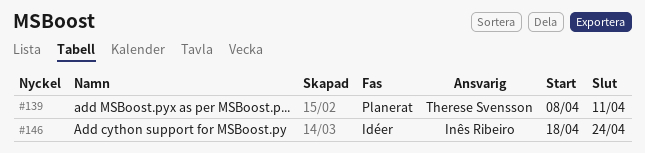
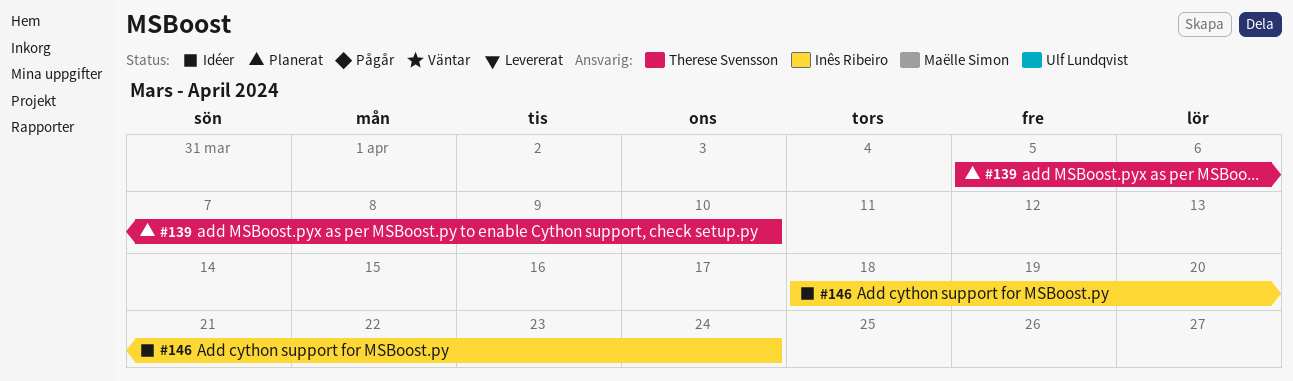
#139, start: Apr 8 -> Apr 5
#139, due: Apr 11 -> Apr 10

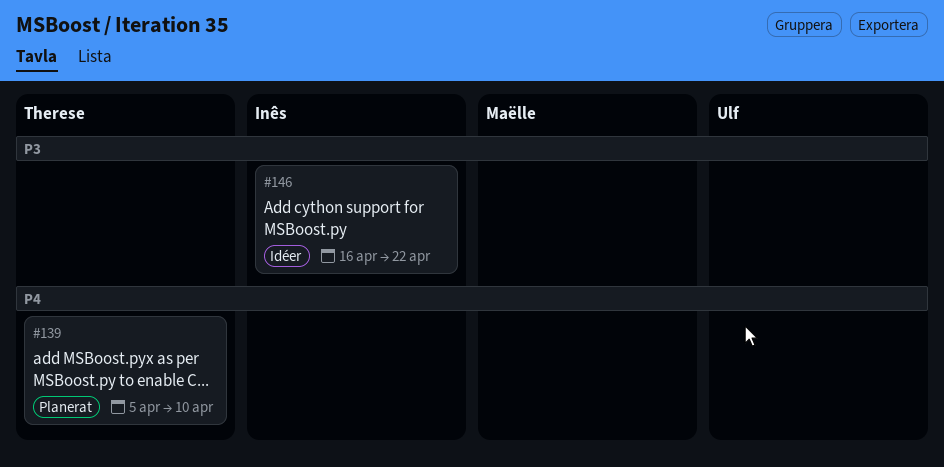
#146, start: Apr 18 -> Apr 16
#146, due: Apr 24 -> Apr 22

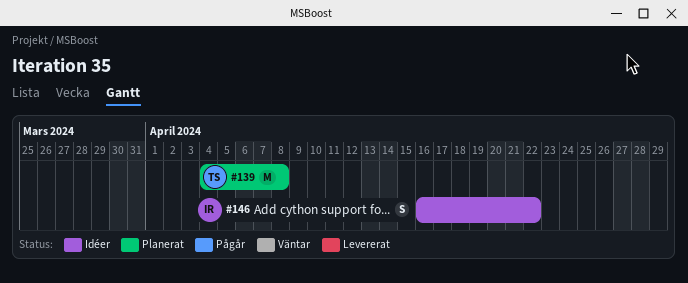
#139, start: Apr 5 -> Apr 4
#139, due: Apr 10 -> Apr 8

